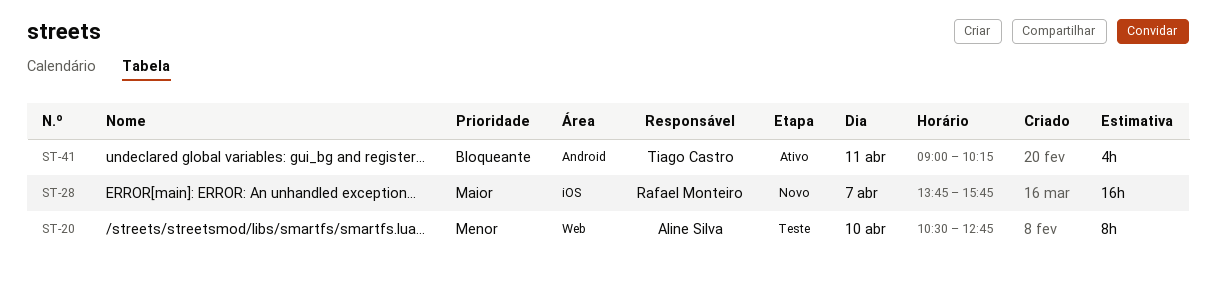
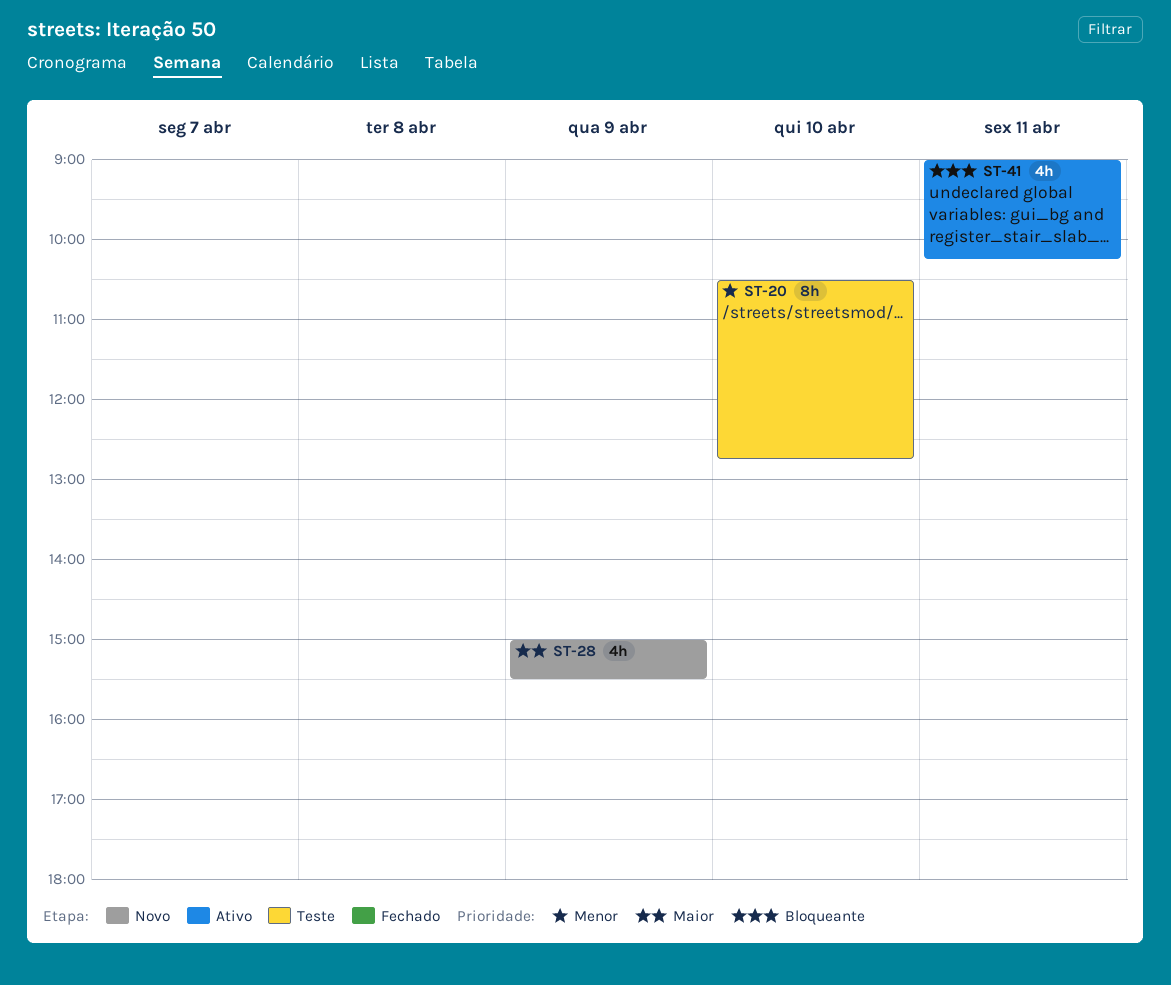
ST-28, estimate: 16h -> 4h
ST-28, day: Apr 7 -> Apr 9
ST-28, begins: 13:45 -> 15:00
ST-28, ends: 15:45 -> 15:30

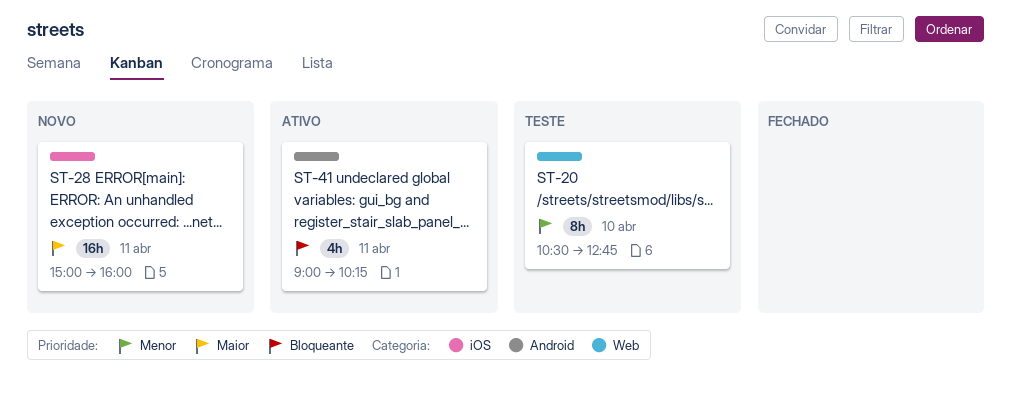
ST-28, estimate: 4h -> 16h
ST-28, day: Apr 9 -> Apr 11
ST-28, ends: 15:30 -> 16:00

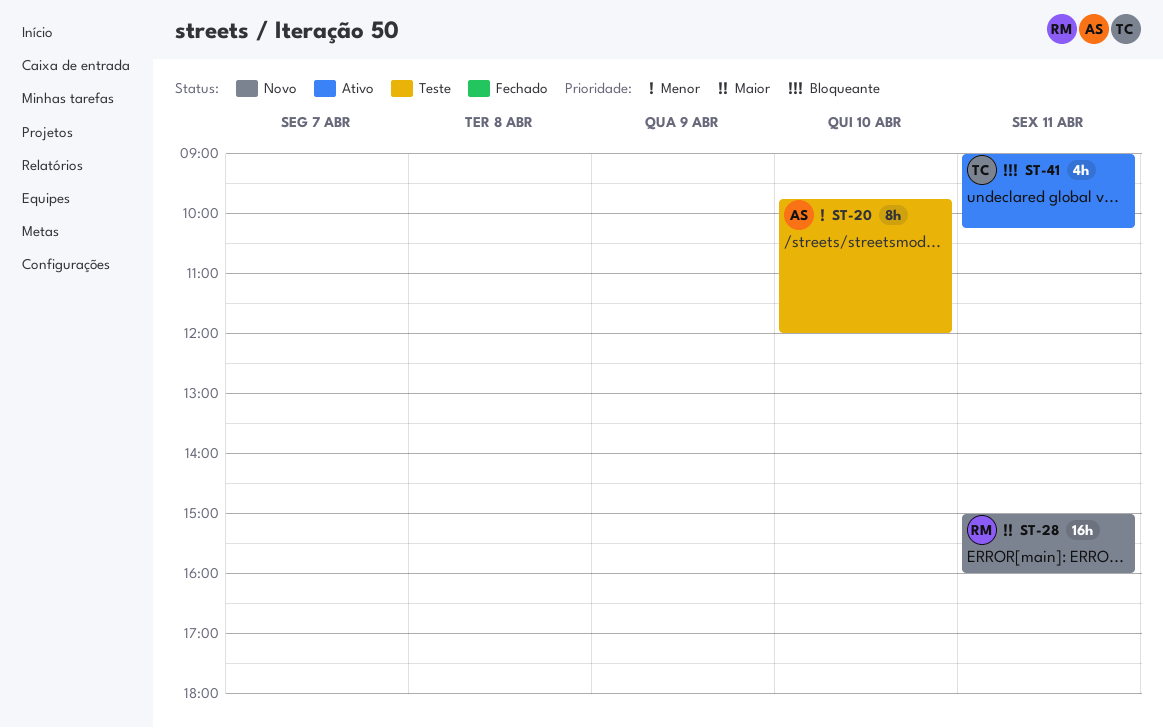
ST-20, begins: 10:30 -> 09:45
ST-20, ends: 12:45 -> 12:00

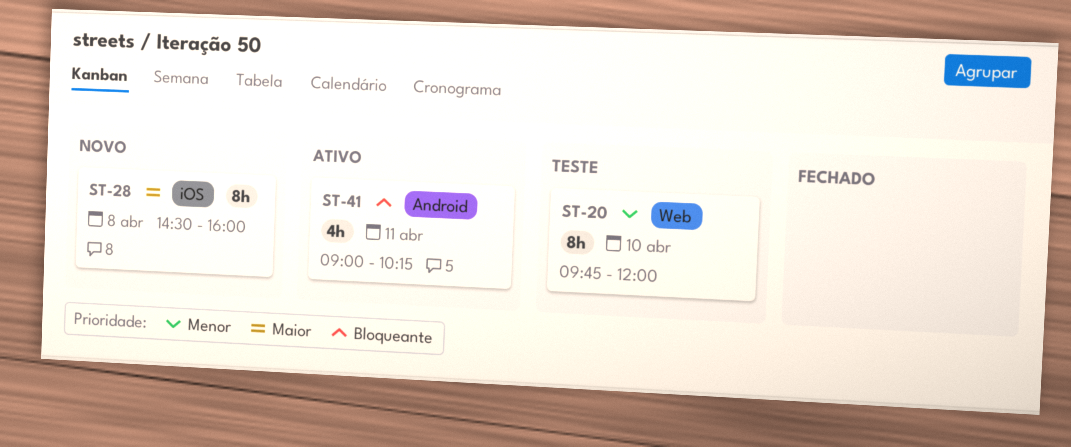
ST-28, estimate: 16h -> 8h
ST-28, day: Apr 11 -> Apr 8
ST-28, begins: 15:00 -> 14:30

